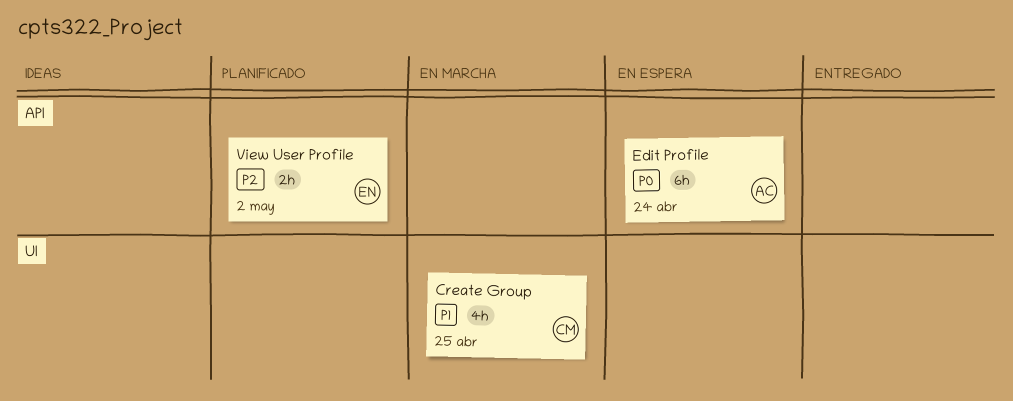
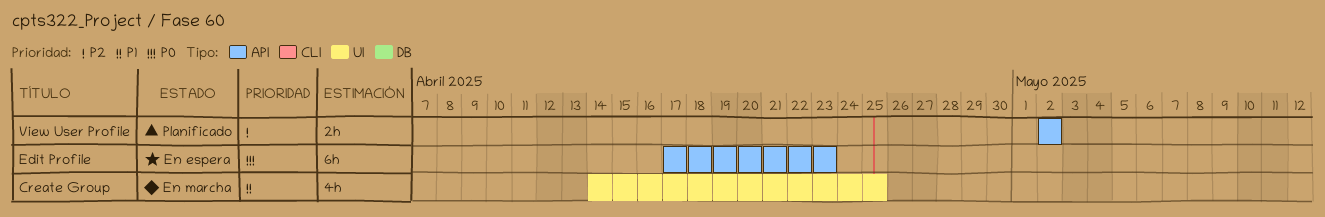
Edit Profile, due: Apr 24 -> Apr 23

